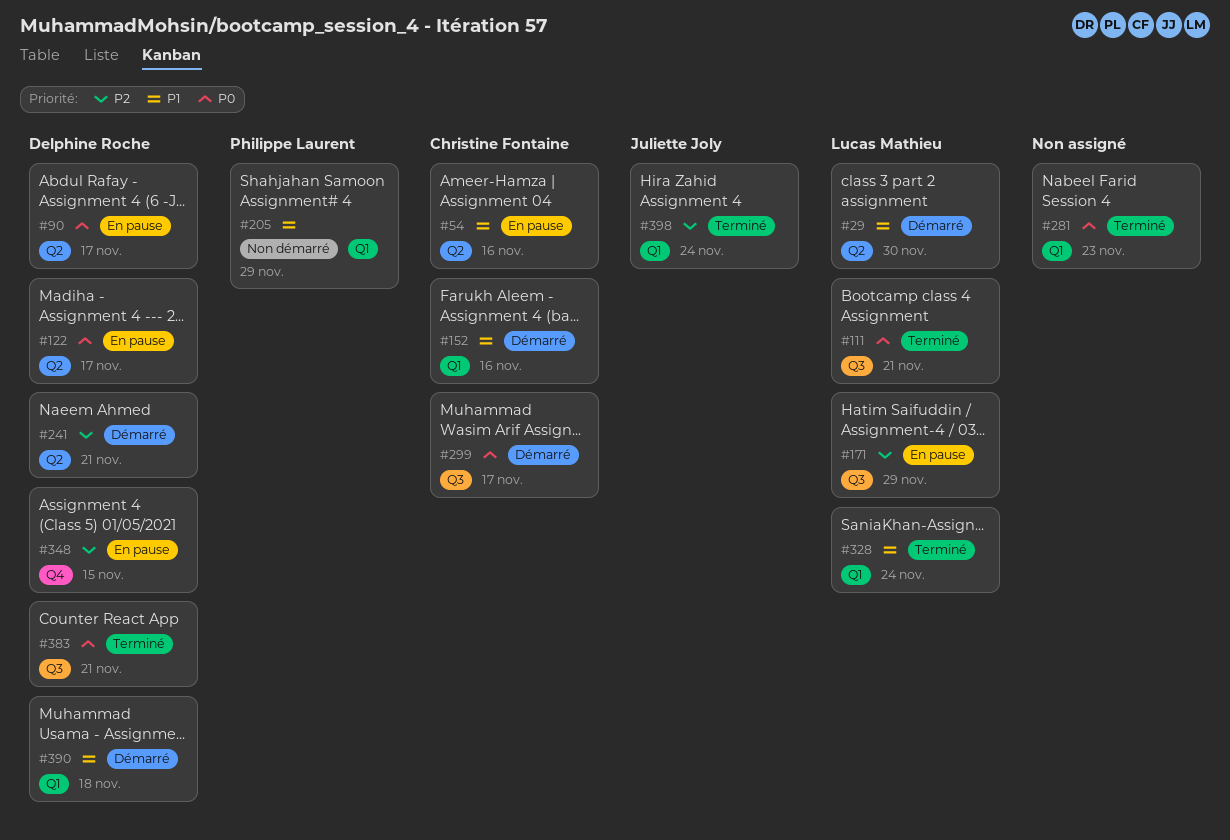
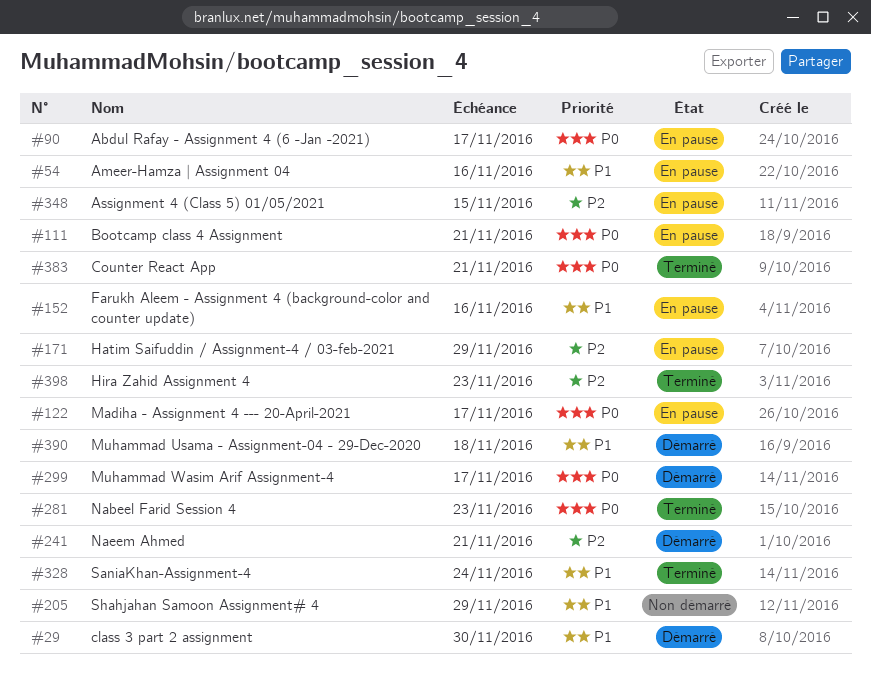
#111, status: Terminé -> En pause
#152, status: Démarré -> En pause
#398, due: Nov 24 -> Nov 23

